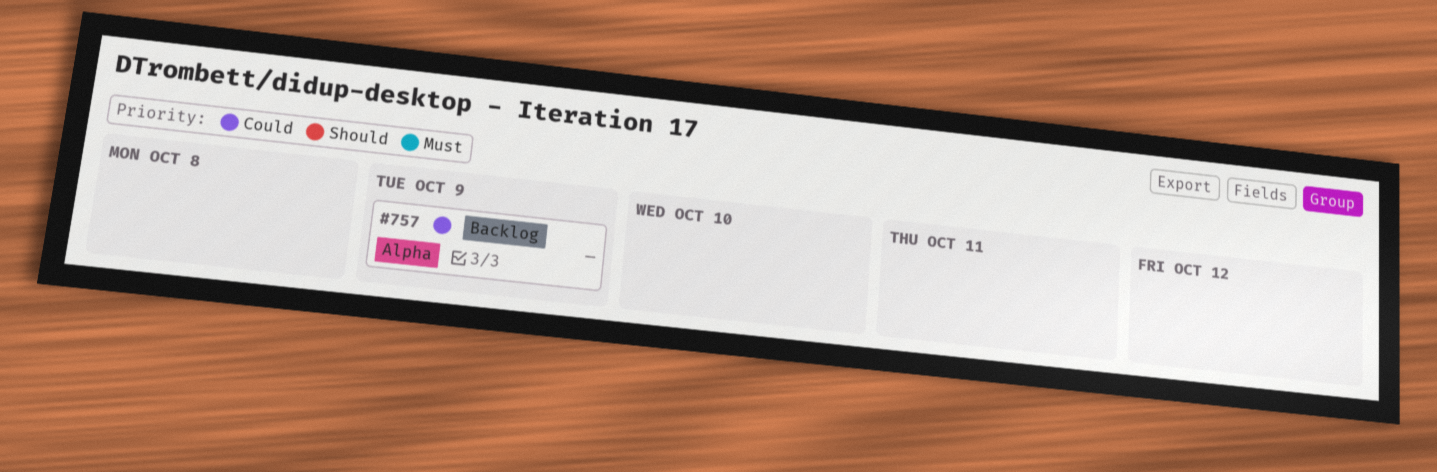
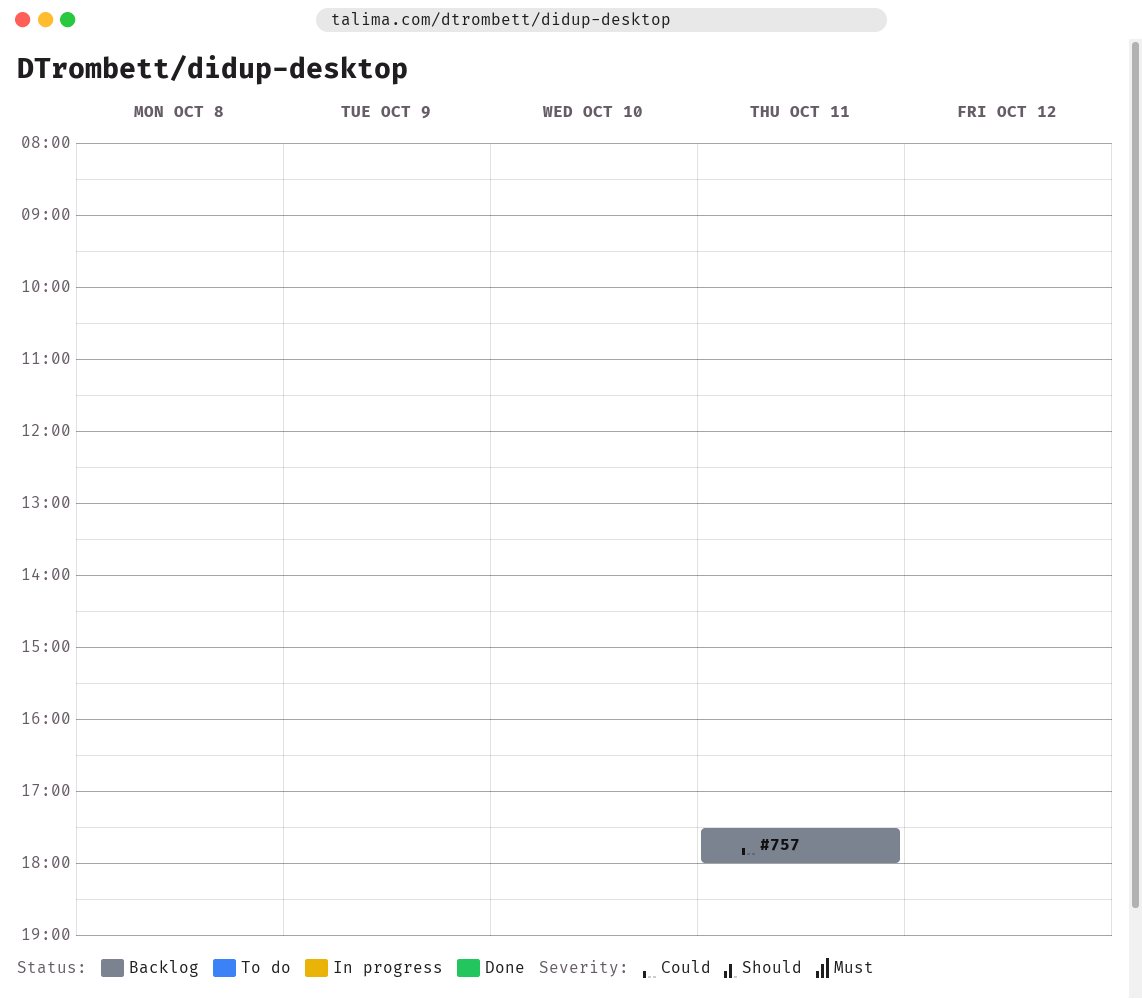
#757, day: Oct 9 -> Oct 11

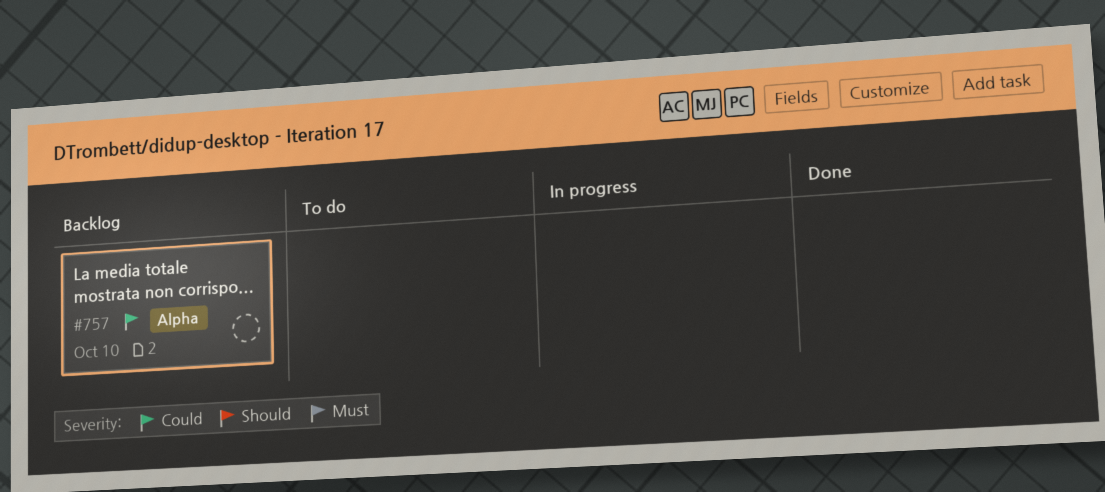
#757, day: Oct 11 -> Oct 10

